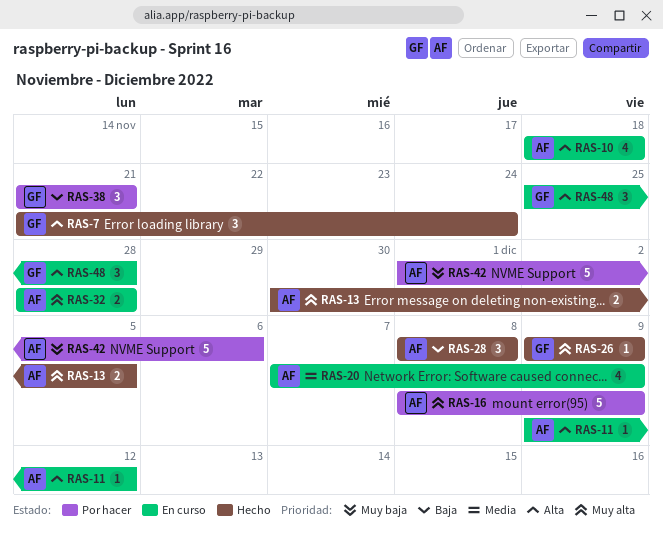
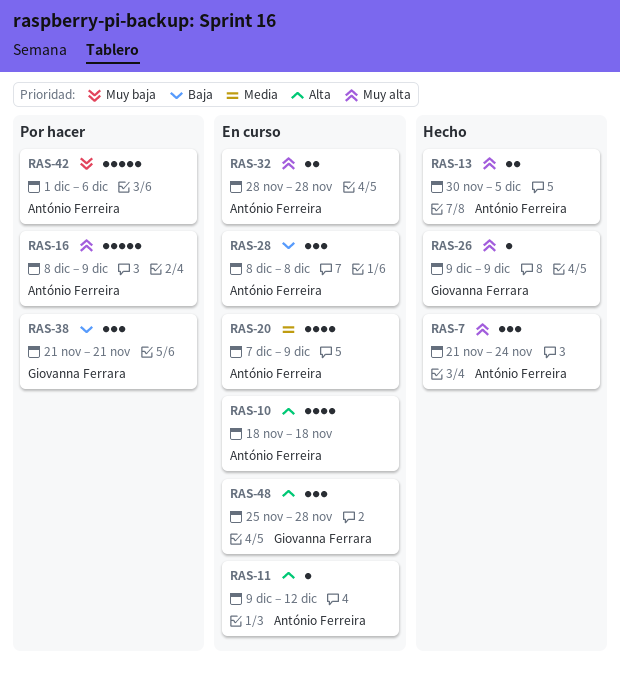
RAS-7, owner: Giovanna Ferrara -> António Ferreira
RAS-7, priority: Alta -> Muy alta
RAS-28, status: Hecho -> En curso

